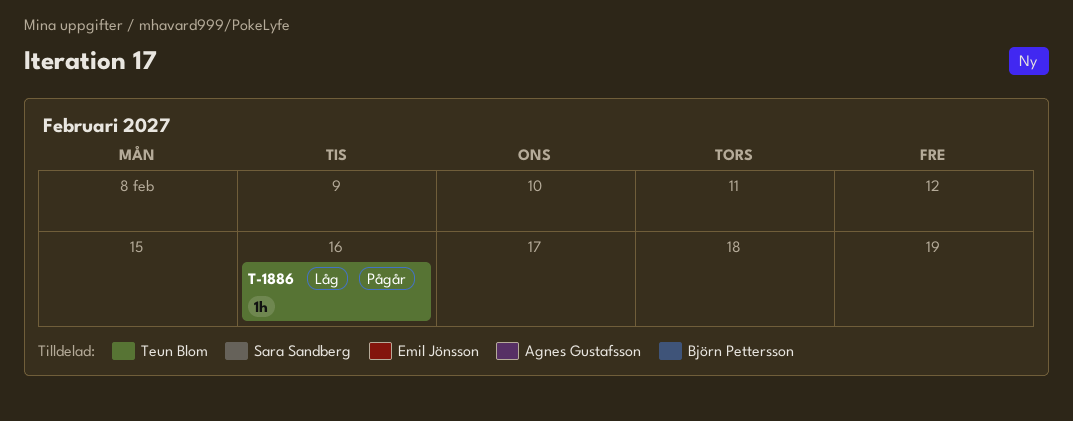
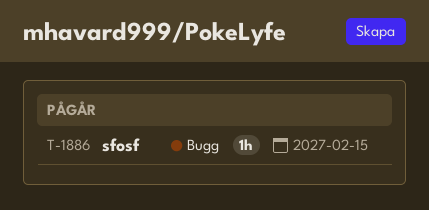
T-1886, due: Feb 16 -> Feb 15

